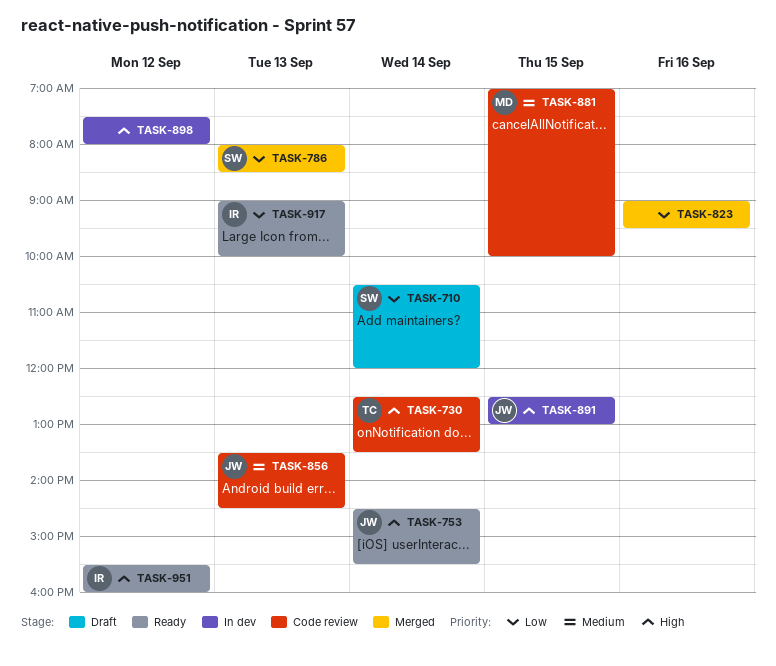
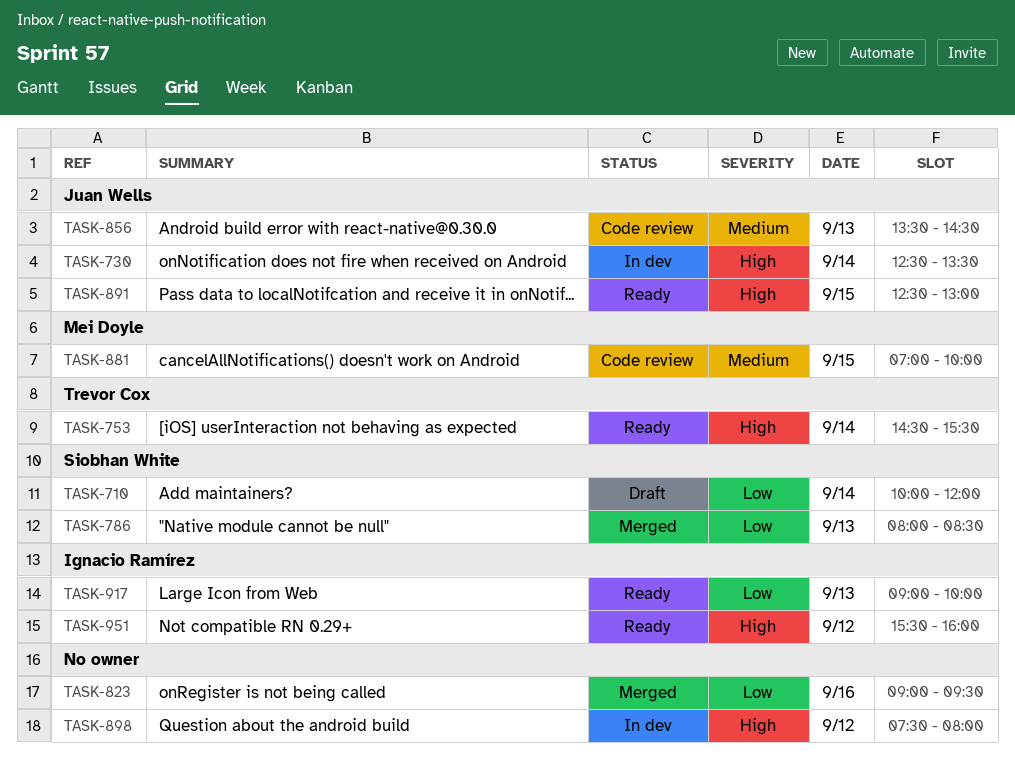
TASK-710, begins: 10:30 -> 10:00
TASK-730, status: Code review -> In dev
TASK-730, owner: Trevor Cox -> Juan Wells
TASK-753, owner: Juan Wells -> Trevor Cox
TASK-891, status: In dev -> Ready

